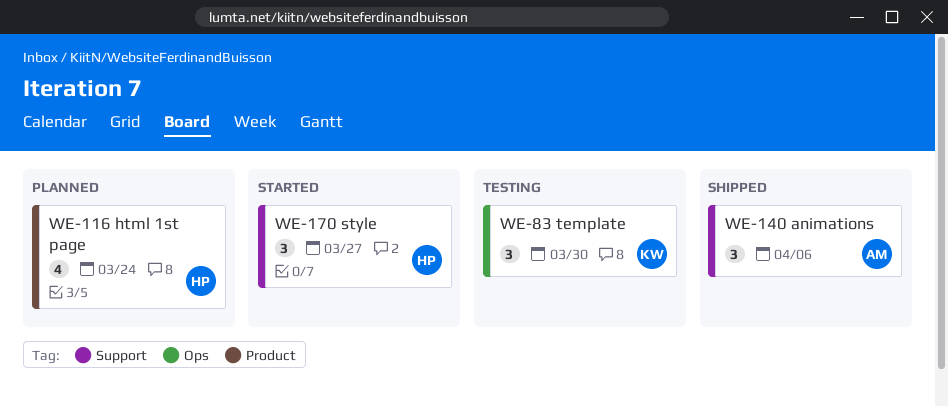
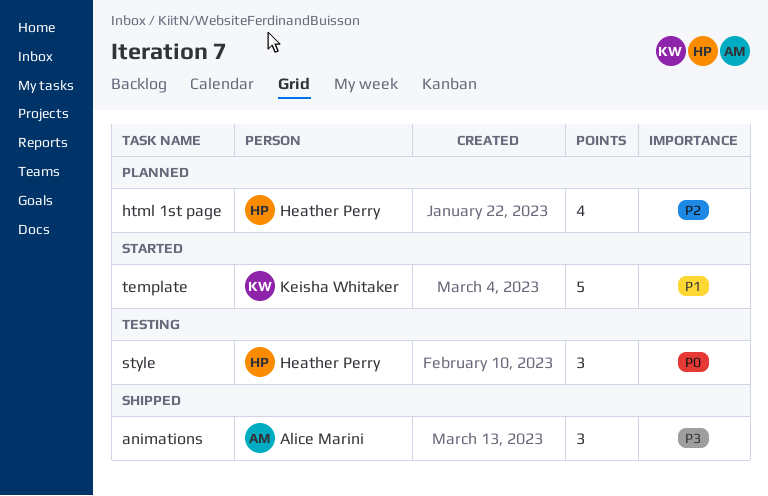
style, status: Started -> Testing
template, status: Testing -> Started
template, estimate: 3 -> 5

